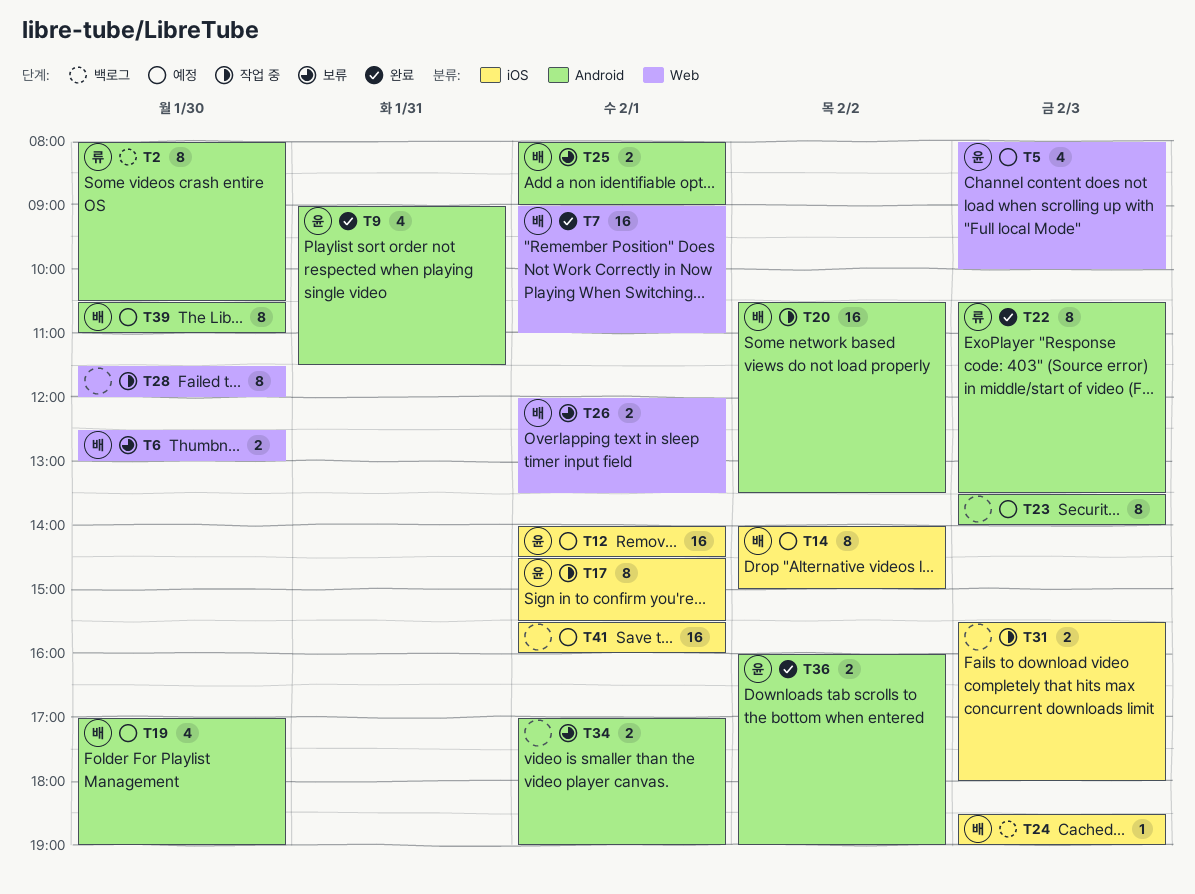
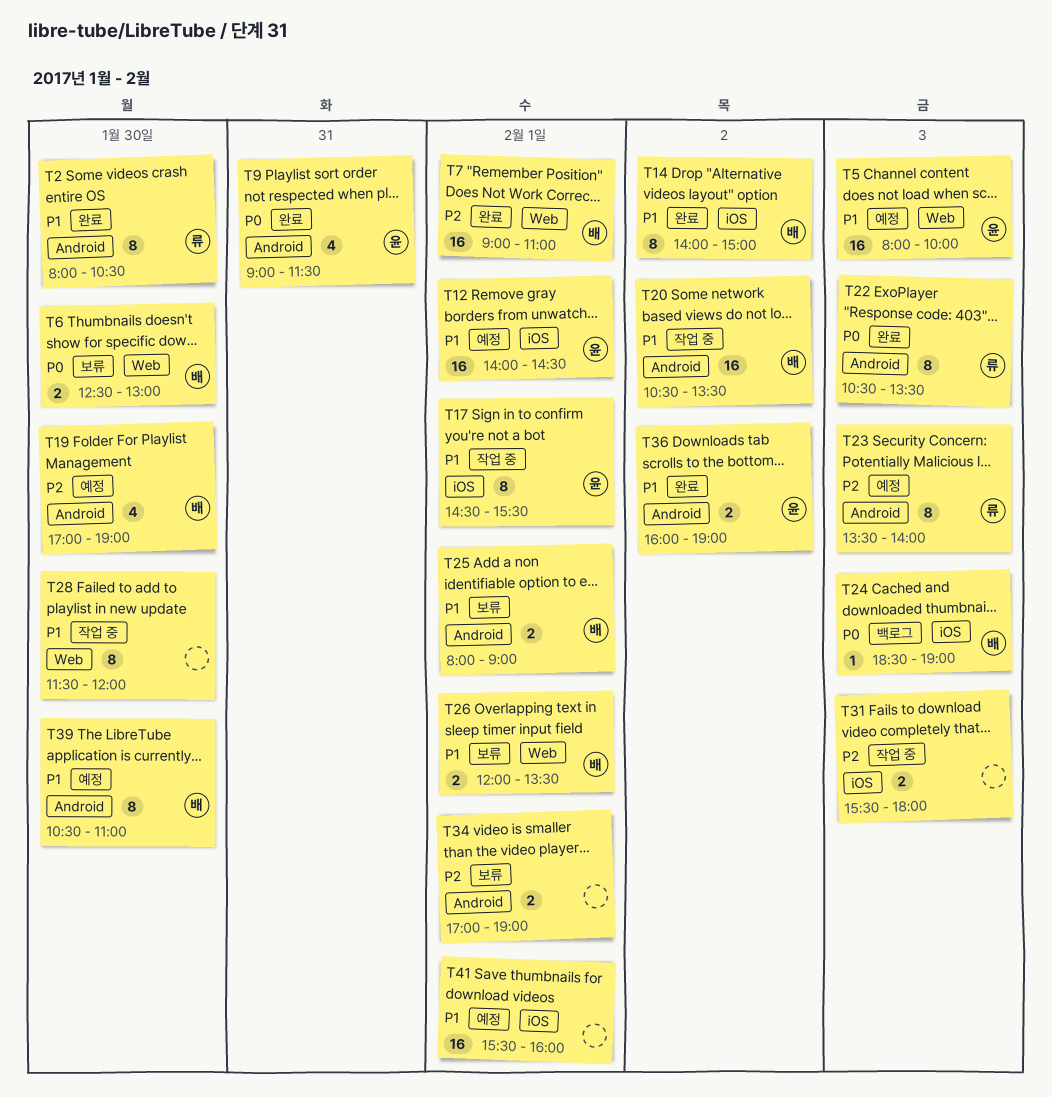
T2, status: 백로그 -> 완료
T5, estimate: 4 -> 16
T14, status: 예정 -> 완료
T23, owner: none -> 류

